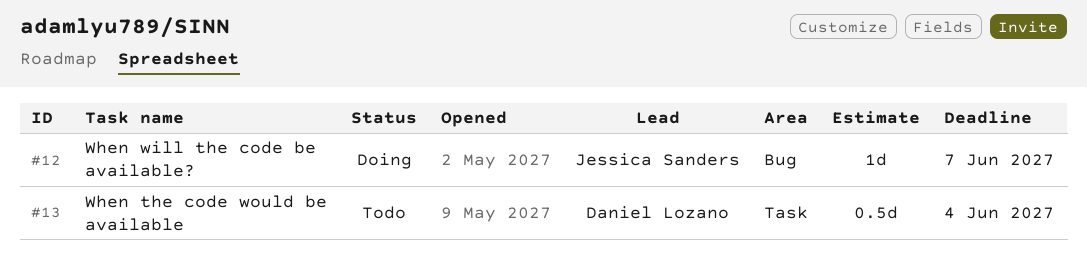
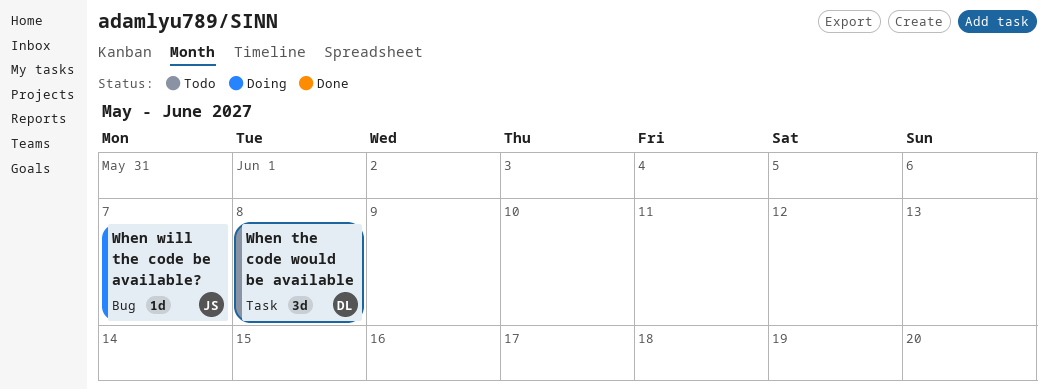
When the code would be available, estimate: 0.5d -> 3d
When the code would be available, due: Jun 4 -> Jun 8

